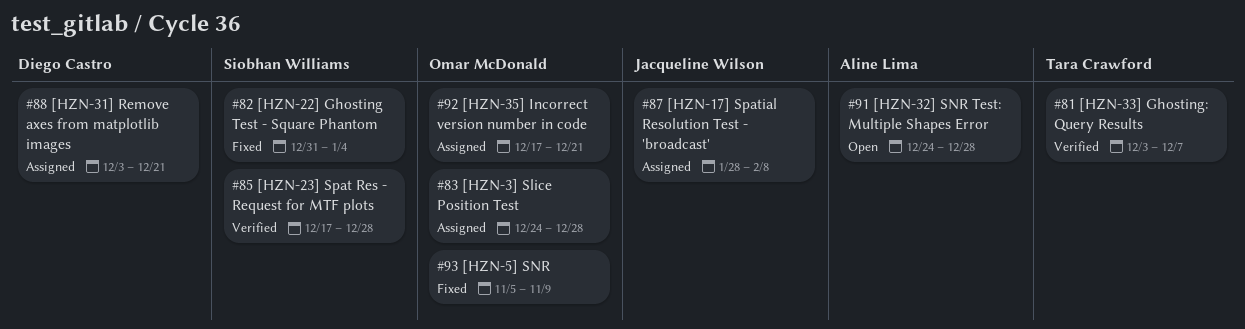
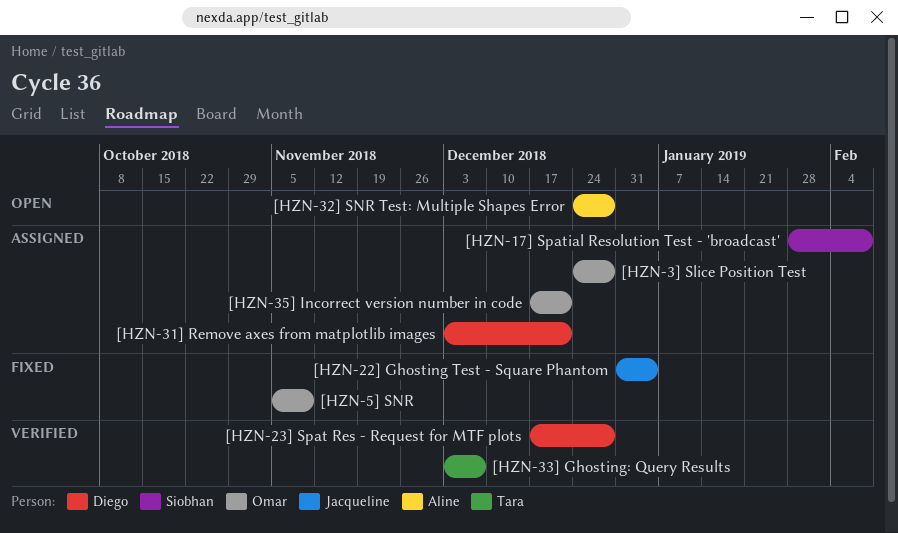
[HZN-17] Spatial Resolution Test - 'broadcast', owner: Jacqueline Wilson -> Siobhan Williams
[HZN-22] Ghosting Test - Square Phantom, owner: Siobhan Williams -> Jacqueline Wilson
[HZN-23] Spat Res - Request for MTF plots, owner: Siobhan Williams -> Diego Castro

